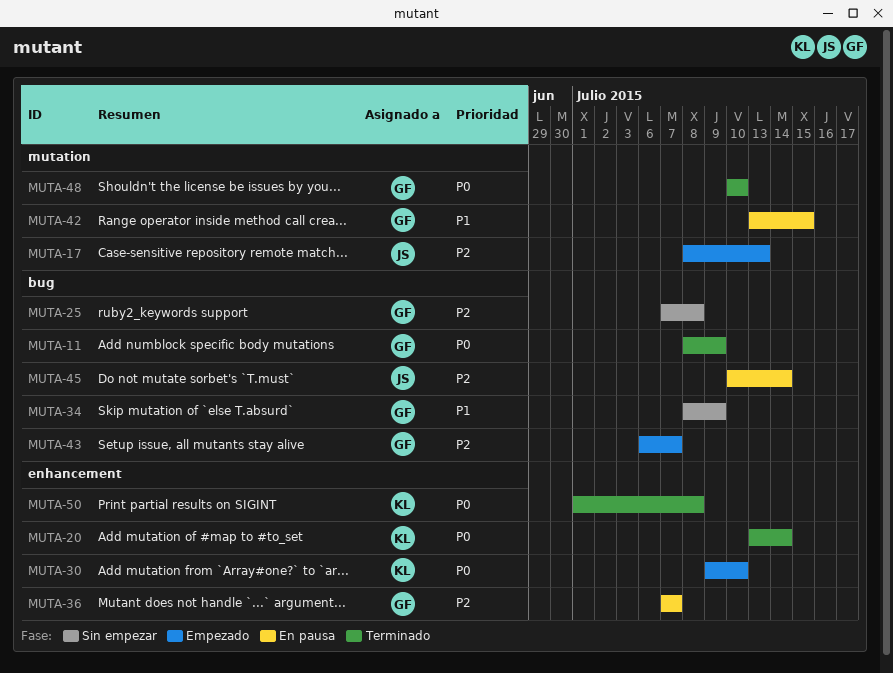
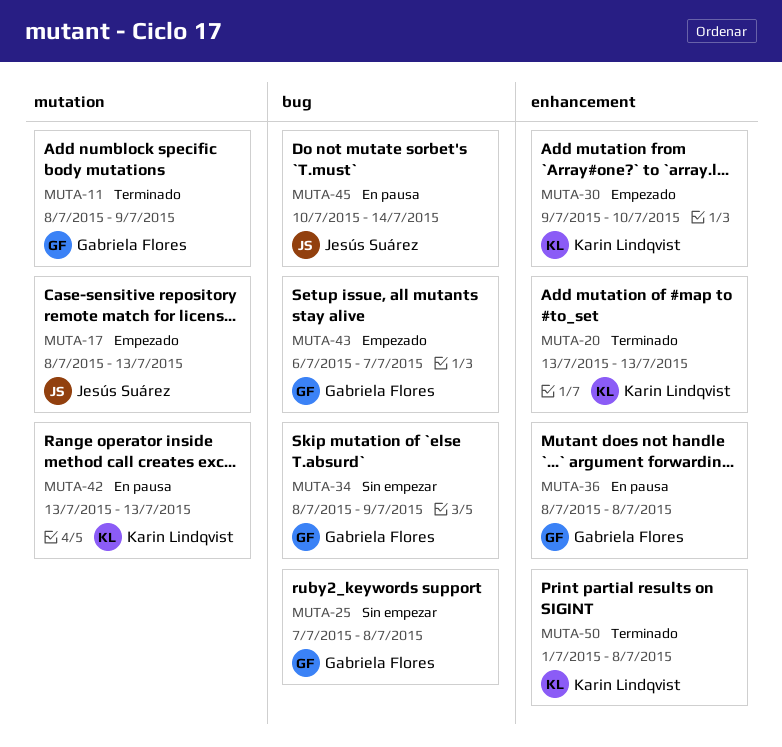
MUTA-11, label: bug -> mutation
MUTA-20, due: Jul 14 -> Jul 13
MUTA-36, start: Jul 7 -> Jul 8
MUTA-36, due: Jul 7 -> Jul 8
MUTA-42, owner: Gabriela Flores -> Karin Lindqvist
MUTA-42, due: Jul 15 -> Jul 13
MUTA-48: present -> none

